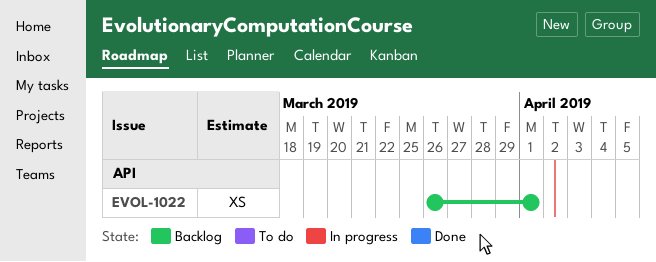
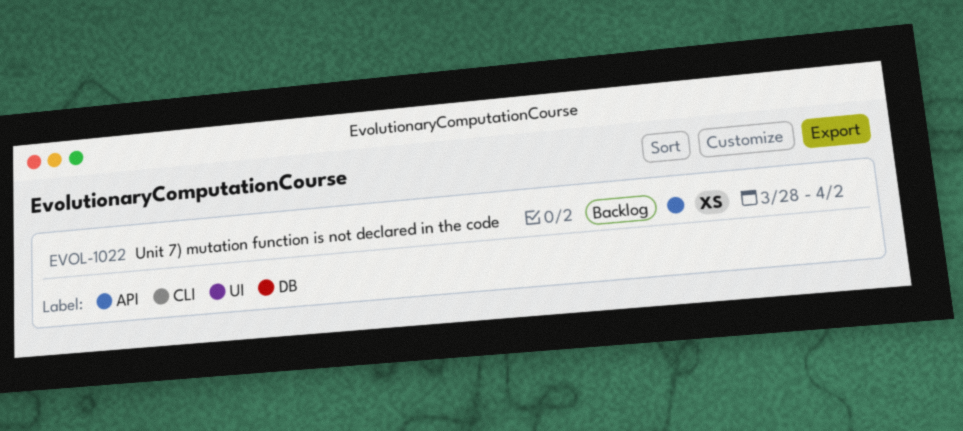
EVOL-1022, start: Mar 26 -> Mar 28
EVOL-1022, due: Apr 1 -> Apr 2

